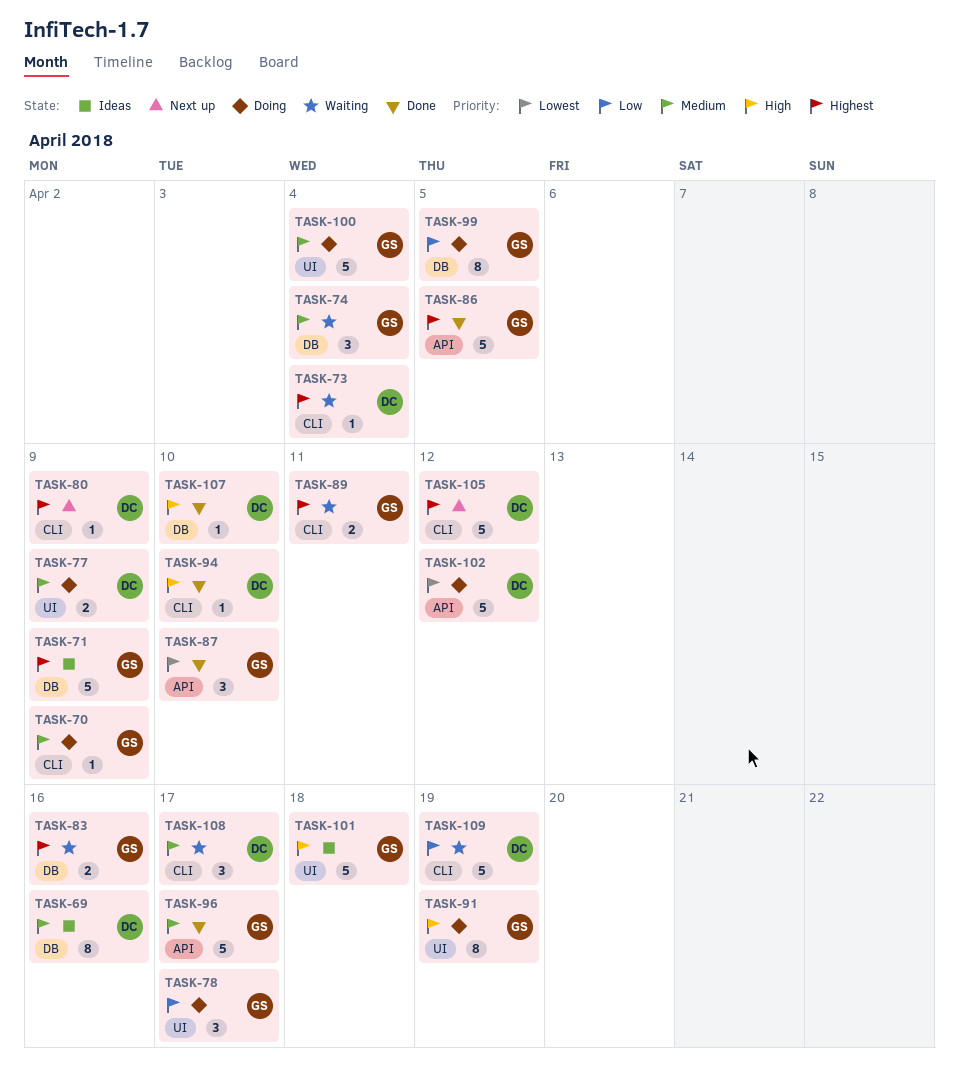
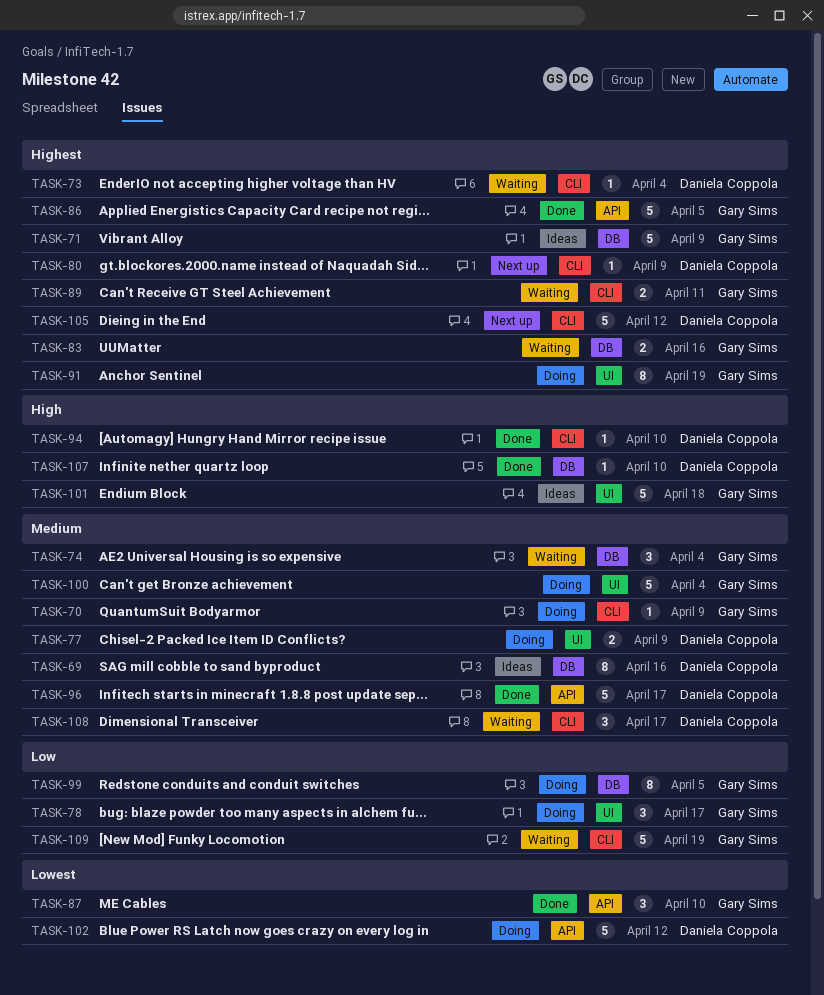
TASK-91, priority: High -> Highest
TASK-96, owner: Gary Sims -> Daniela Coppola
TASK-109, owner: Daniela Coppola -> Gary Sims

